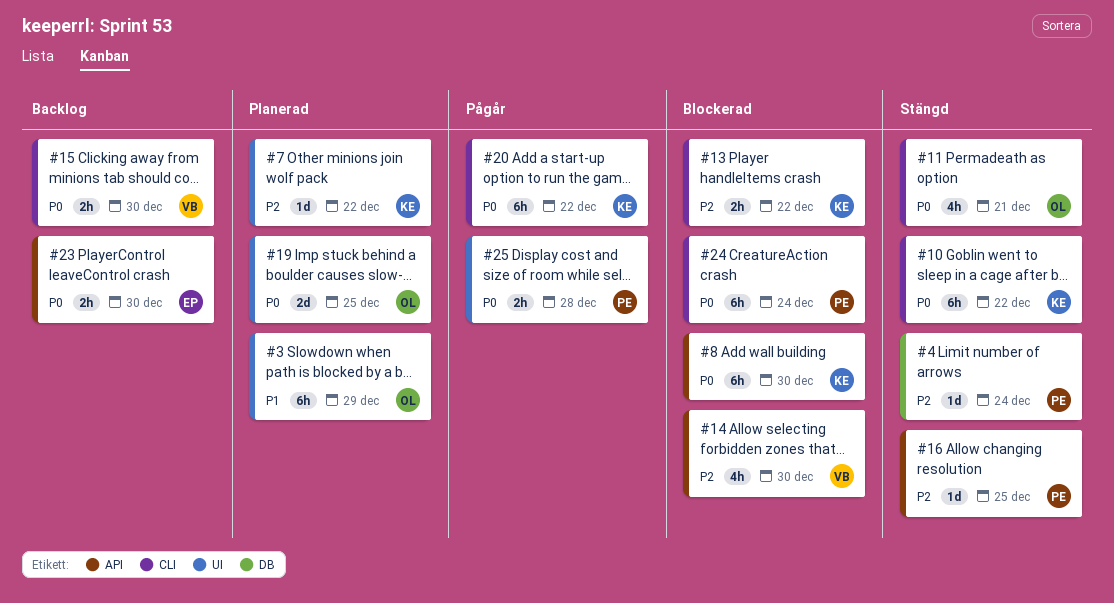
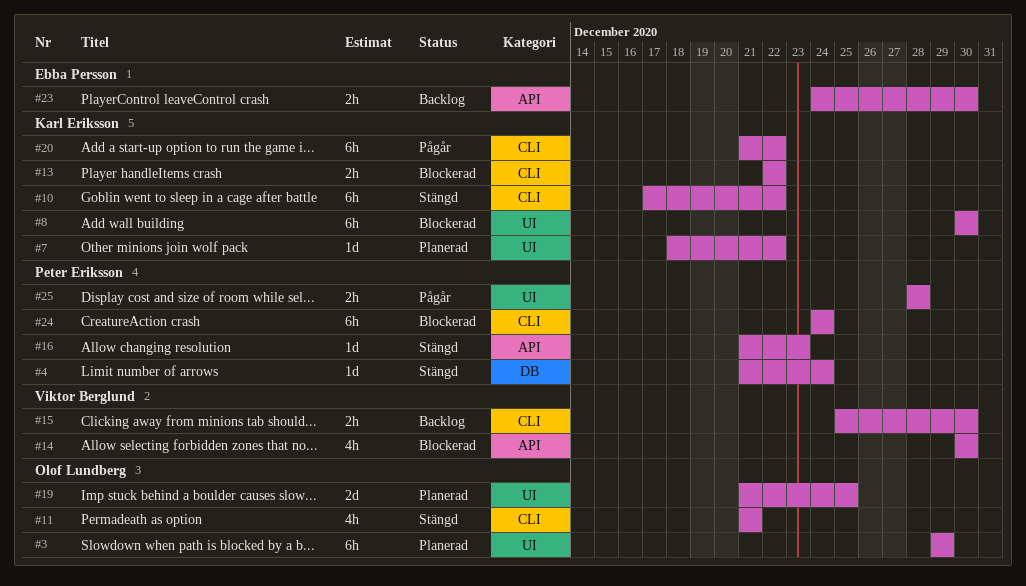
#8, label: API -> UI
#16, due: Dec 25 -> Dec 23

